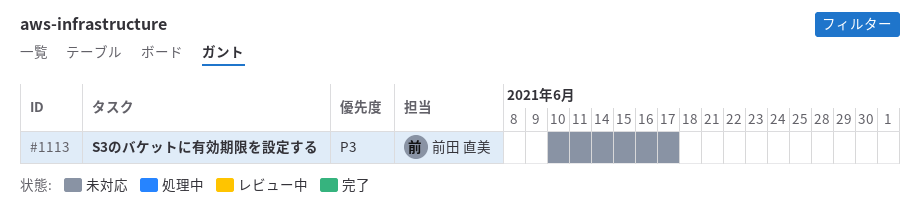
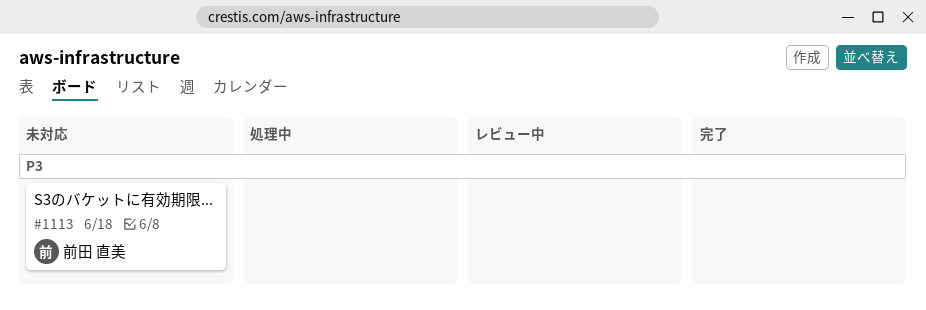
#1113, due: Jun 17 -> Jun 18

